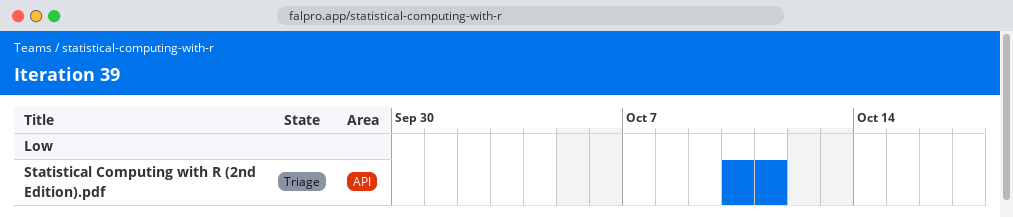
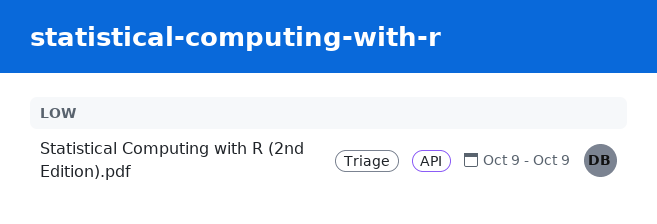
Statistical Computing with R (2nd Edition).pdf, start: Oct 10 -> Oct 9
Statistical Computing with R (2nd Edition).pdf, due: Oct 11 -> Oct 9

